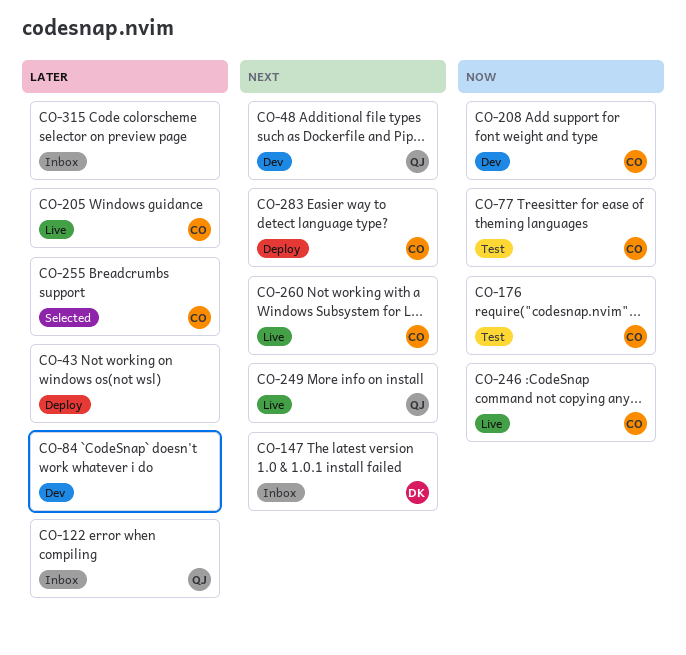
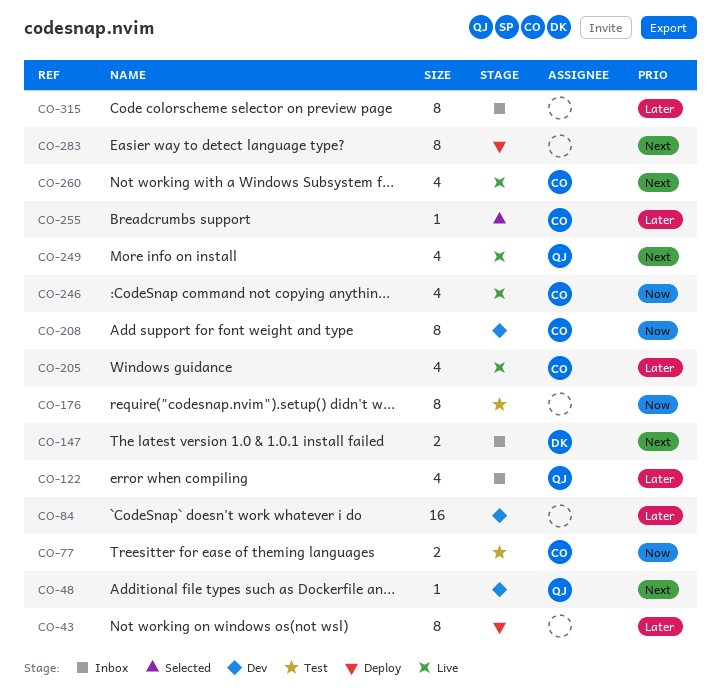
CO-176, owner: CO -> none
CO-283, owner: CO -> none

